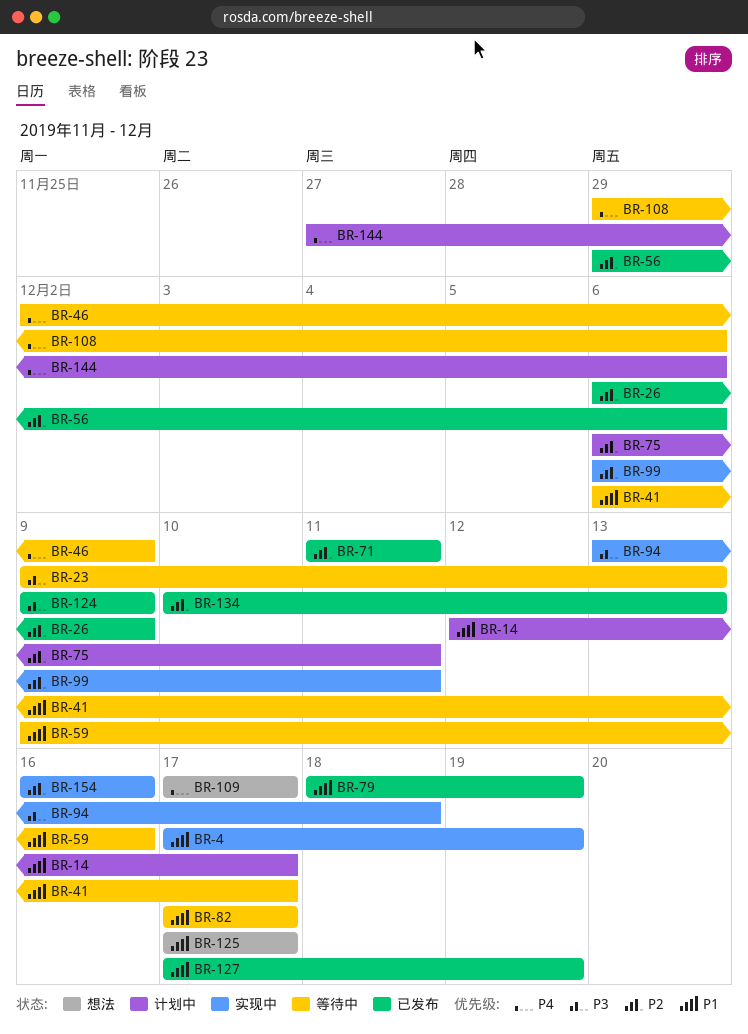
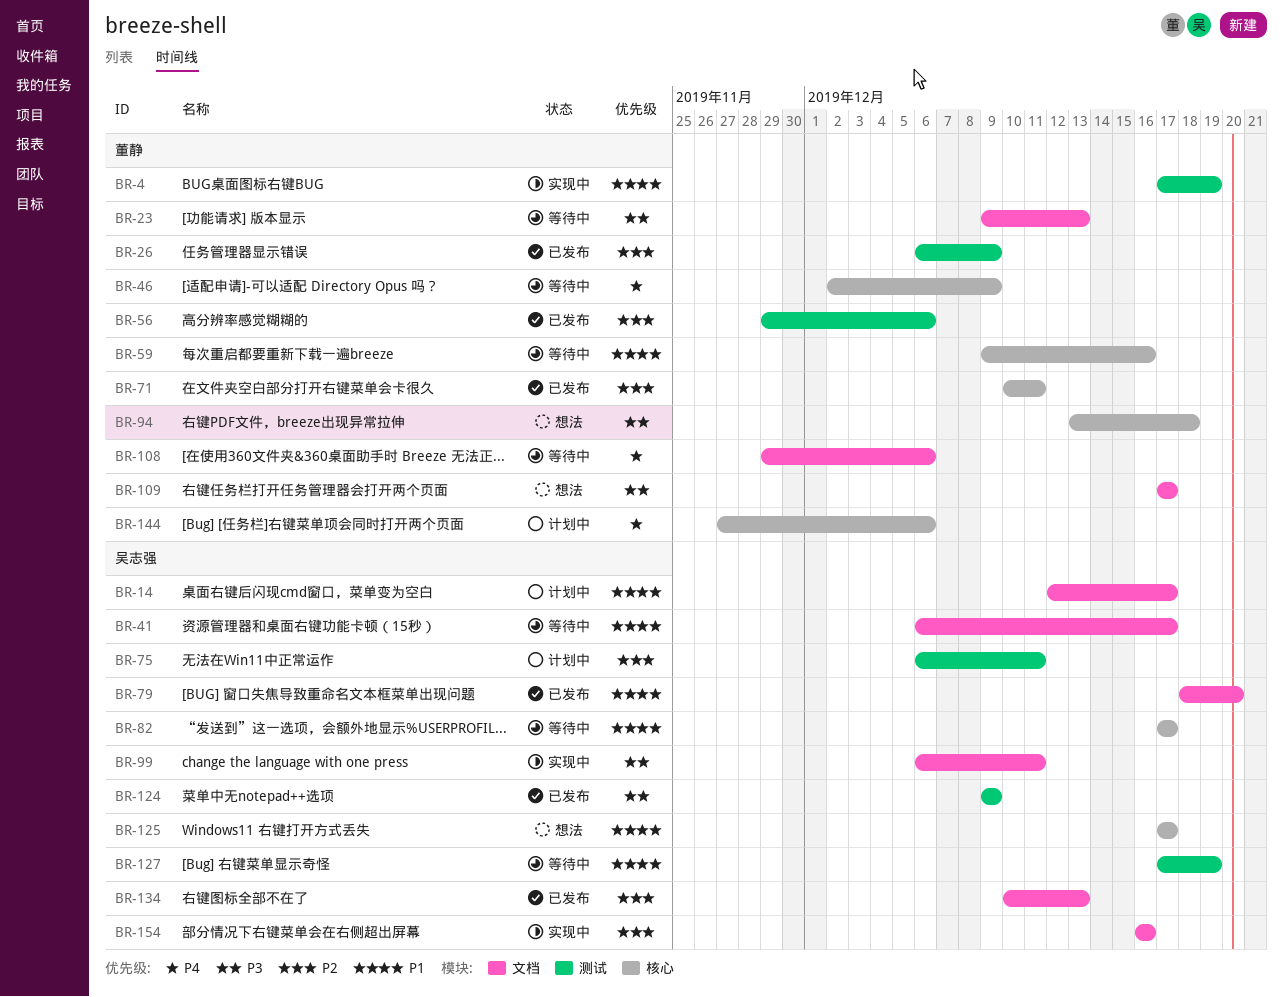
BR-71, start: Dec 11 -> Dec 10
BR-79, due: Dec 19 -> Dec 20
BR-94, status: 实现中 -> 想法
BR-99, priority: P2 -> P3
BR-109, priority: P4 -> P3
BR-127, status: 已发布 -> 等待中

